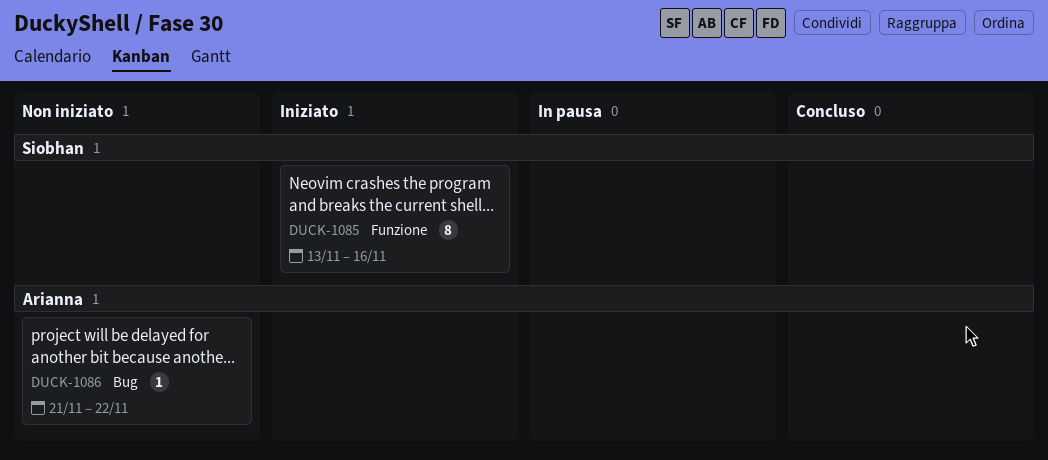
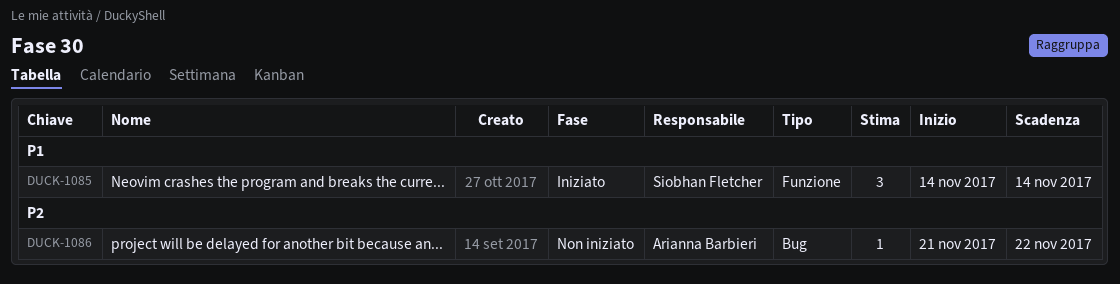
DUCK-1085, estimate: 8 -> 3
DUCK-1085, start: Nov 13 -> Nov 14
DUCK-1085, due: Nov 16 -> Nov 14

